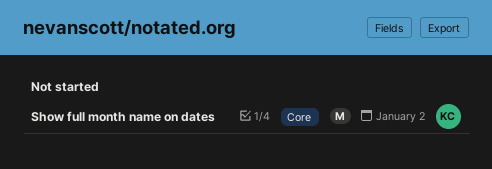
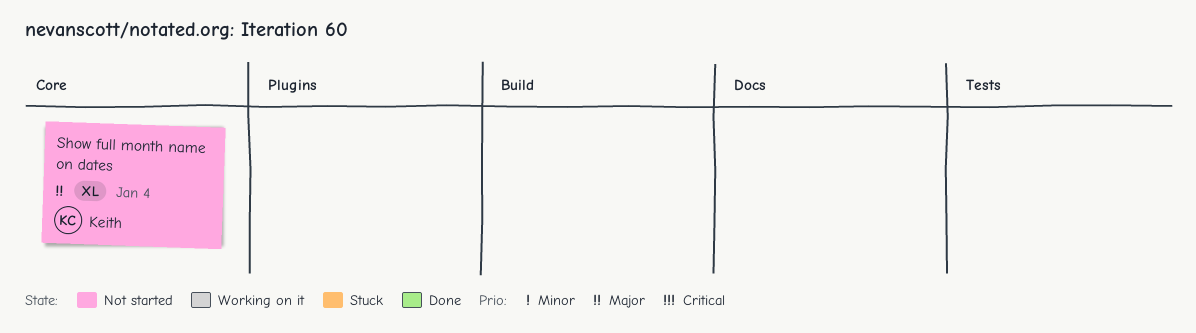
Show full month name on dates, estimate: M -> XL
Show full month name on dates, due: Jan 2 -> Jan 4

